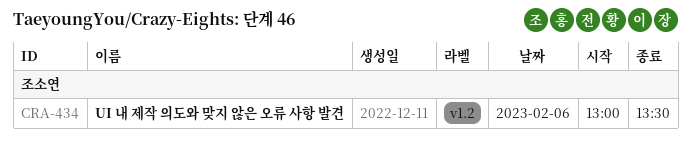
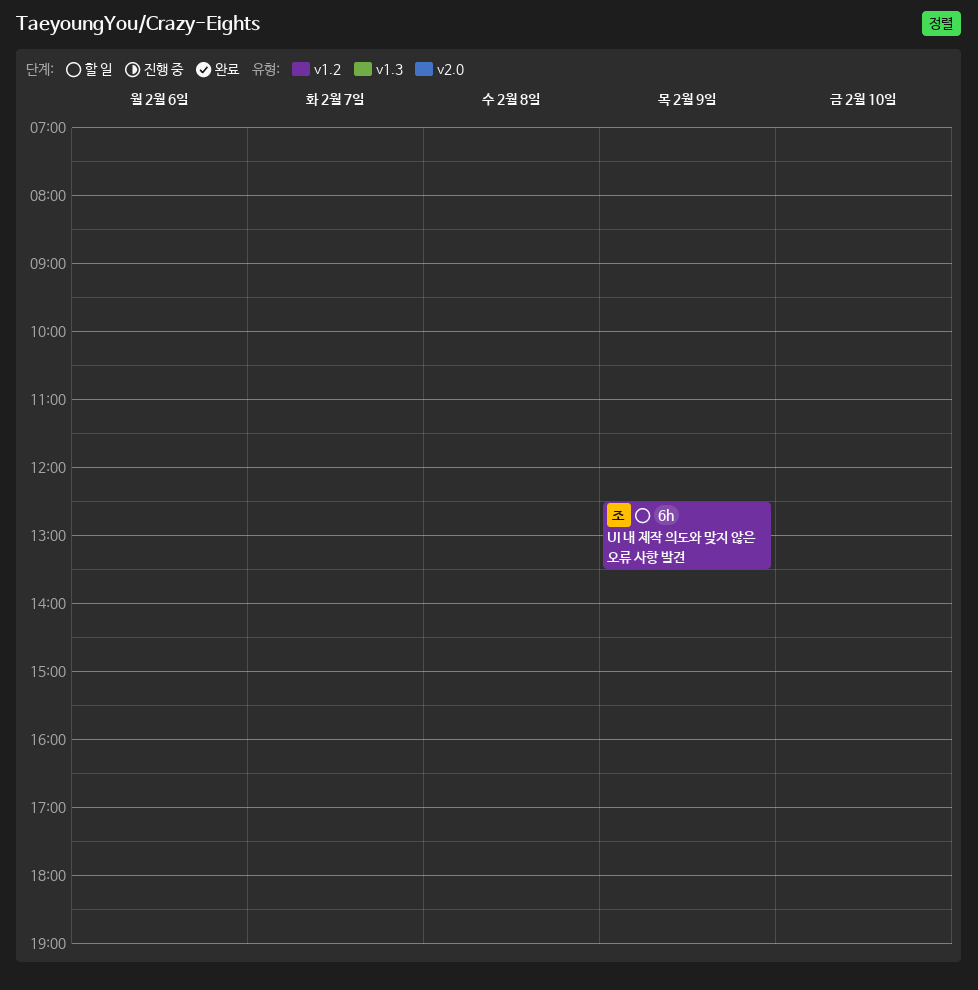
UI 내 제작 의도와 맞지 않은 오류 사항 발견, day: Feb 6 -> Feb 9
UI 내 제작 의도와 맞지 않은 오류 사항 발견, begins: 13:00 -> 12:30

